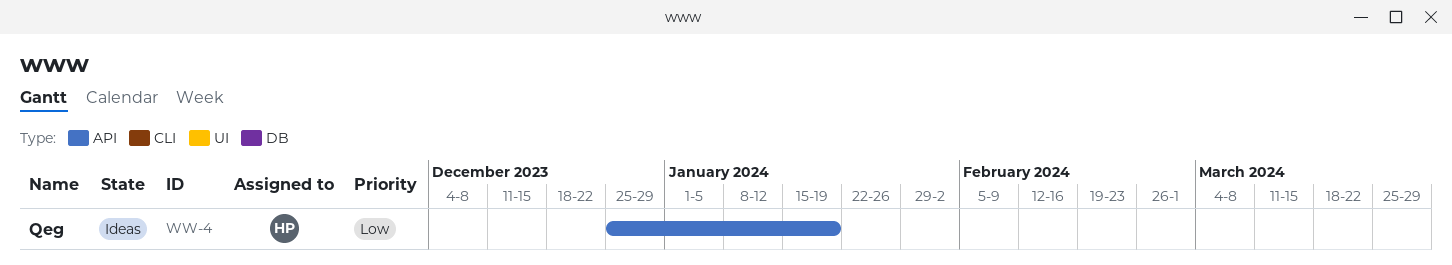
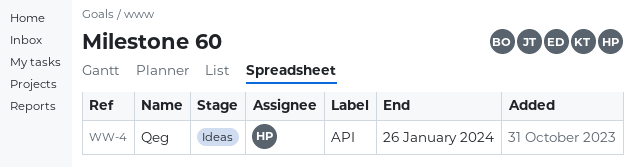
WW-4, due: Jan 19 -> Jan 26

